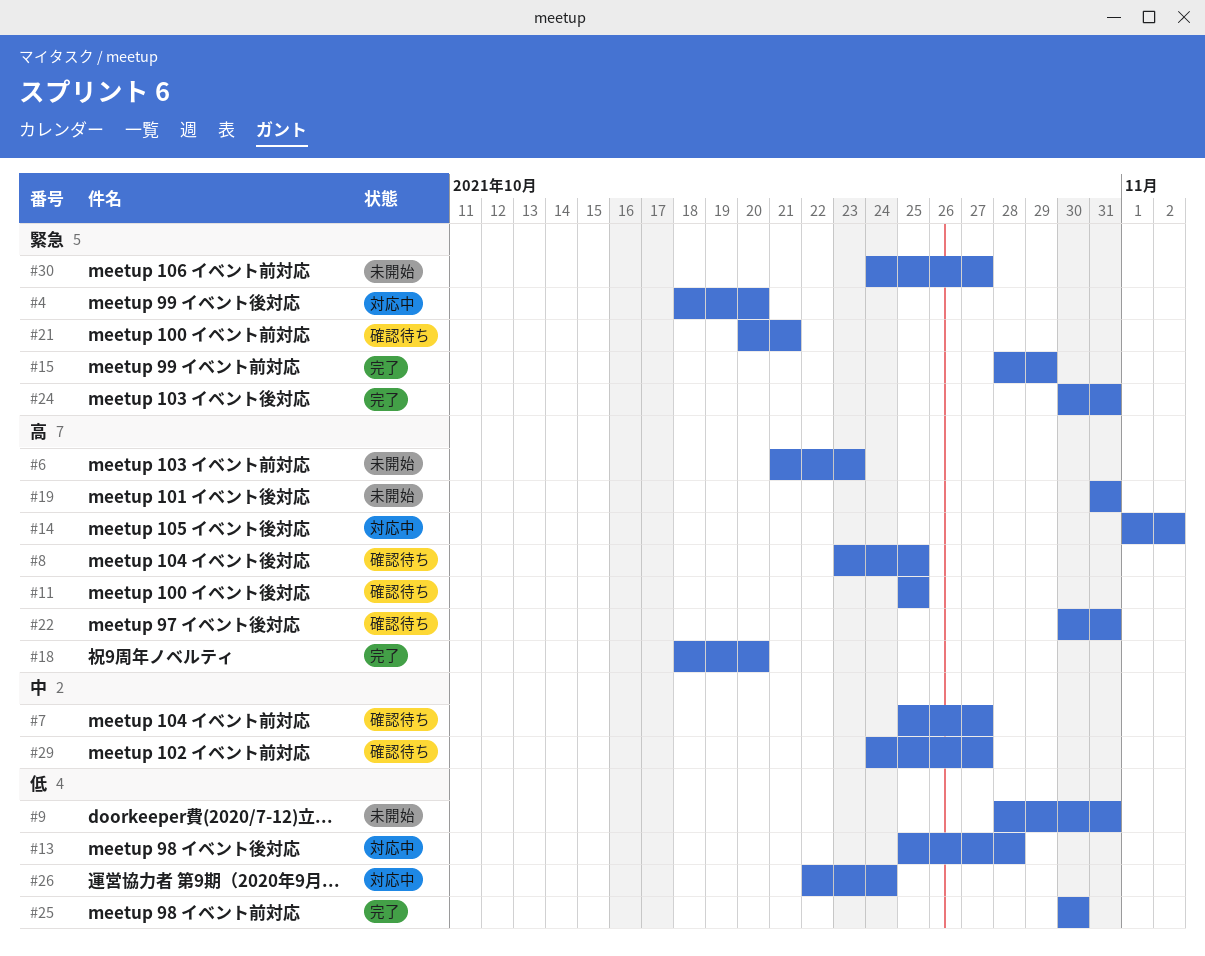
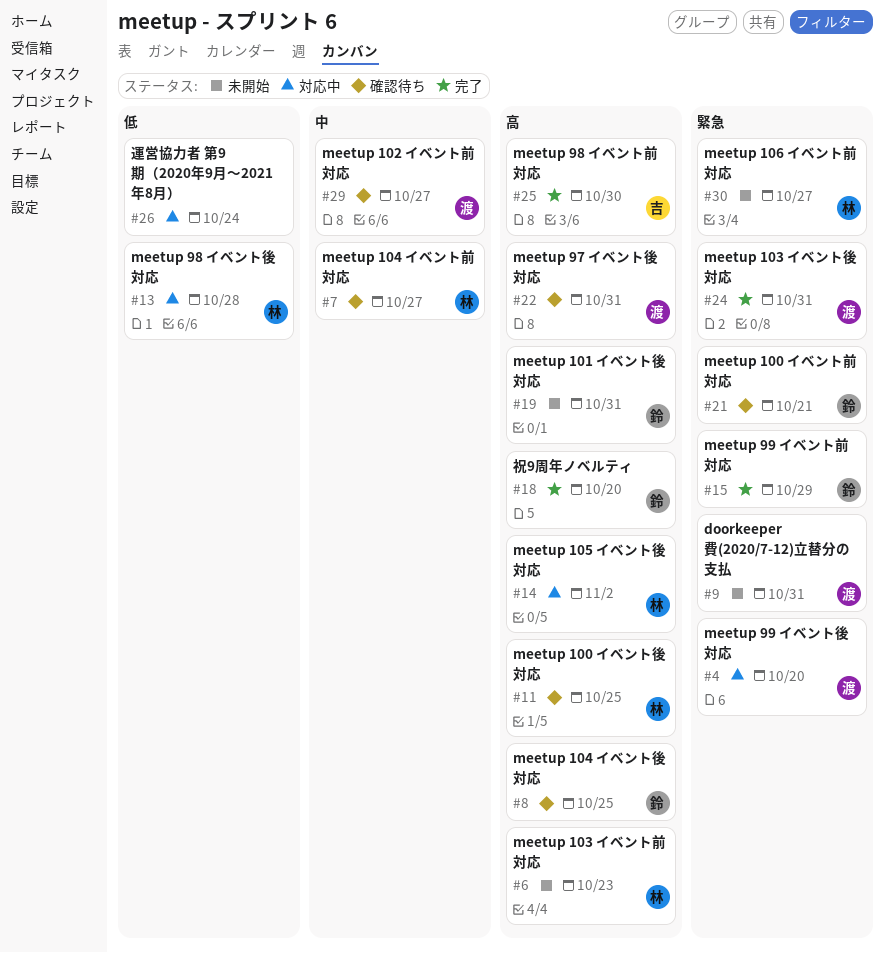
#9, priority: 低 -> 緊急
#25, priority: 低 -> 高

